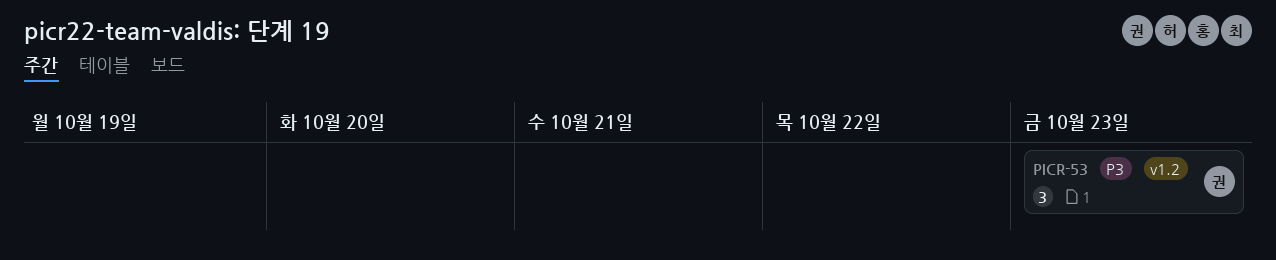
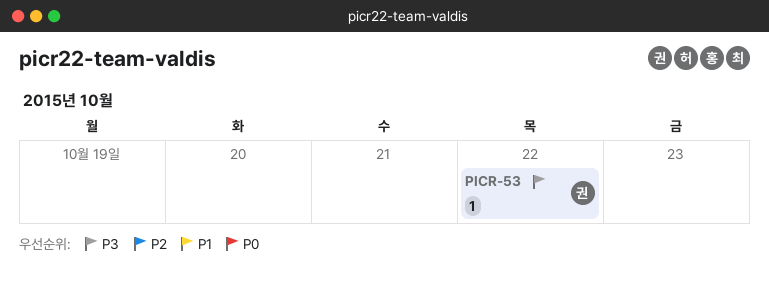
PICR-53, estimate: 3 -> 1
PICR-53, due: Oct 23 -> Oct 22

